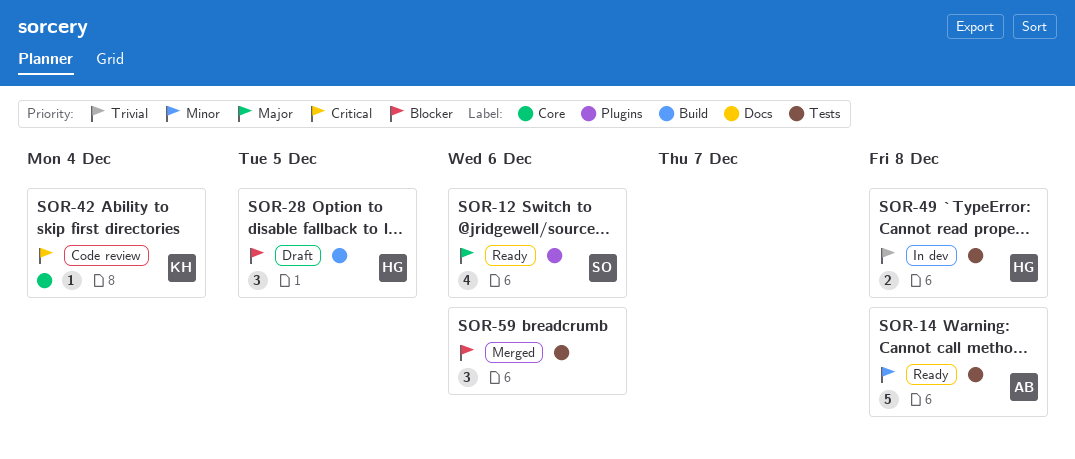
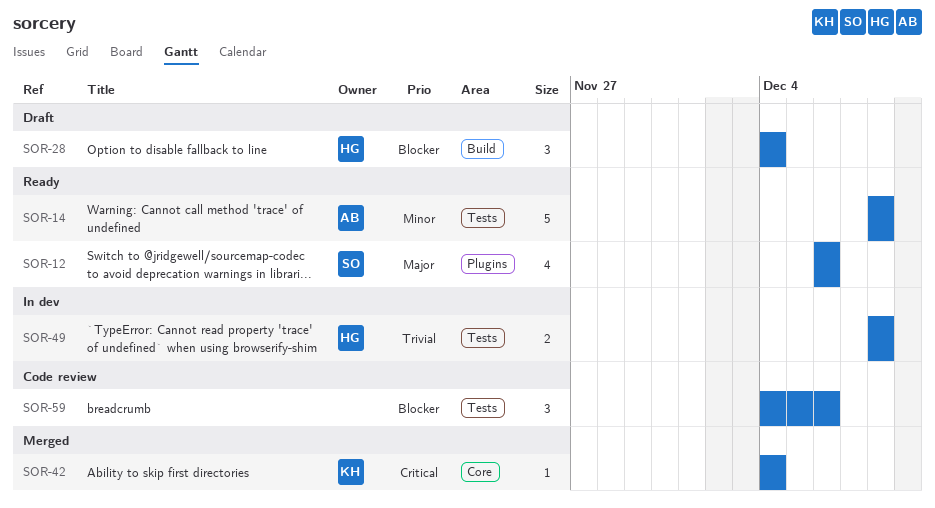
SOR-28, due: Dec 5 -> Dec 4
SOR-42, status: Code review -> Merged
SOR-59, status: Merged -> Code review

